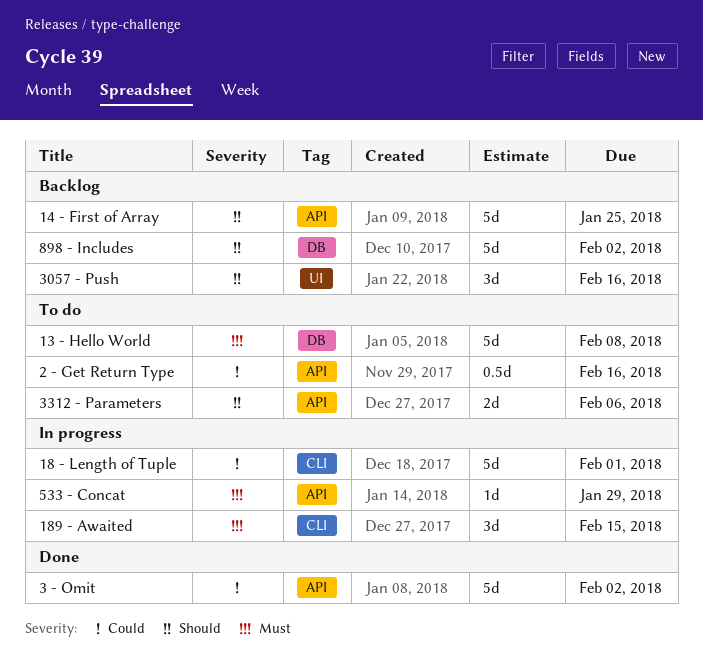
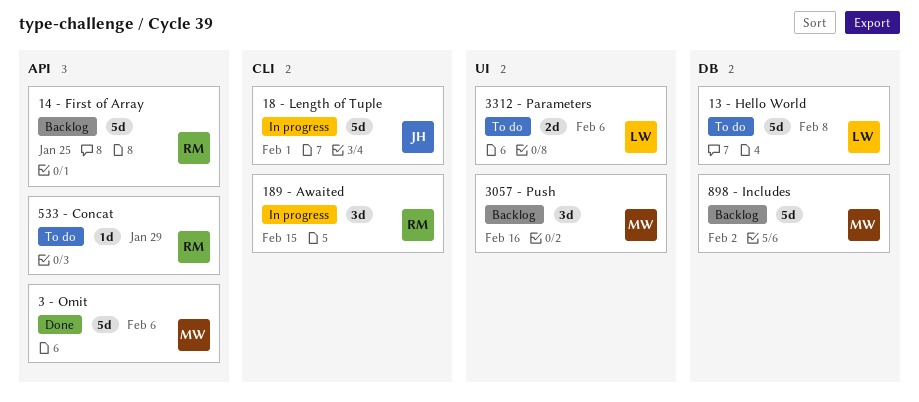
2 - Get Return Type: present -> none
3 - Omit, due: Feb 2 -> Feb 6
3312 - Parameters, label: API -> UI
533 - Concat, status: In progress -> To do

